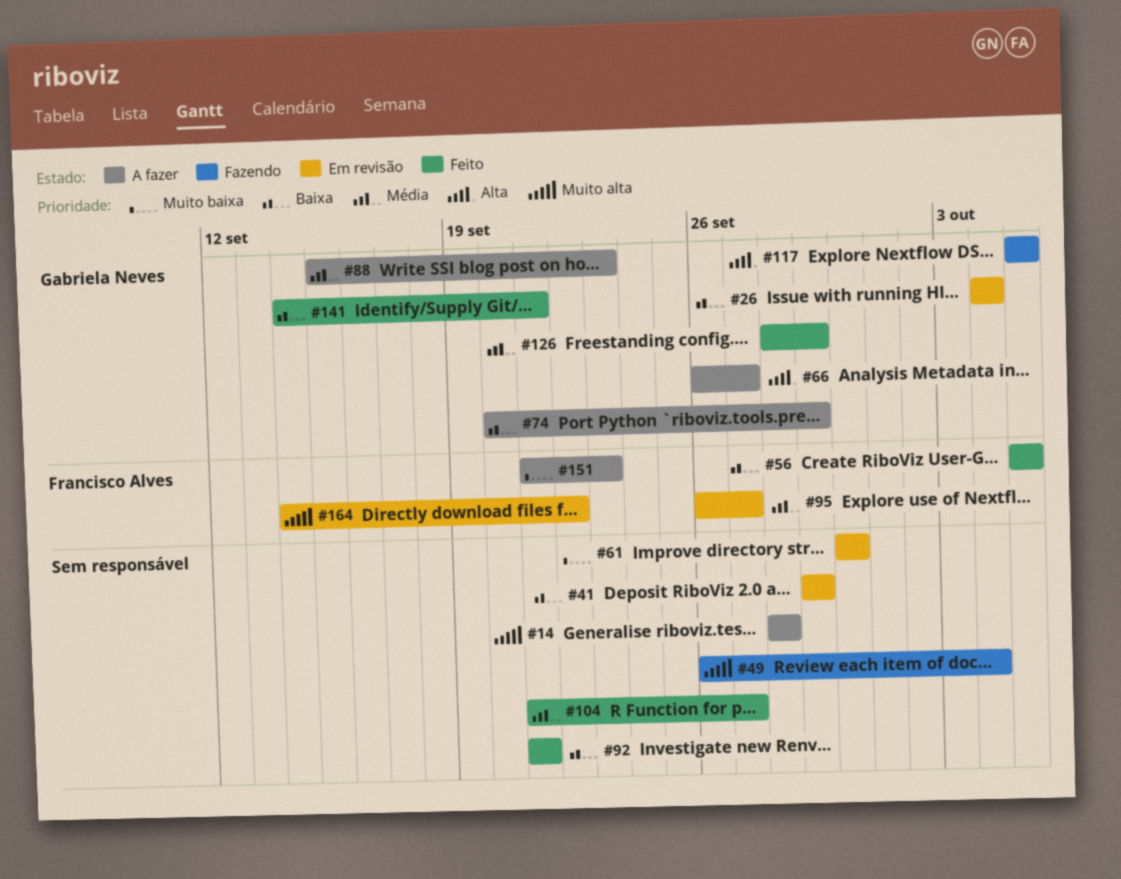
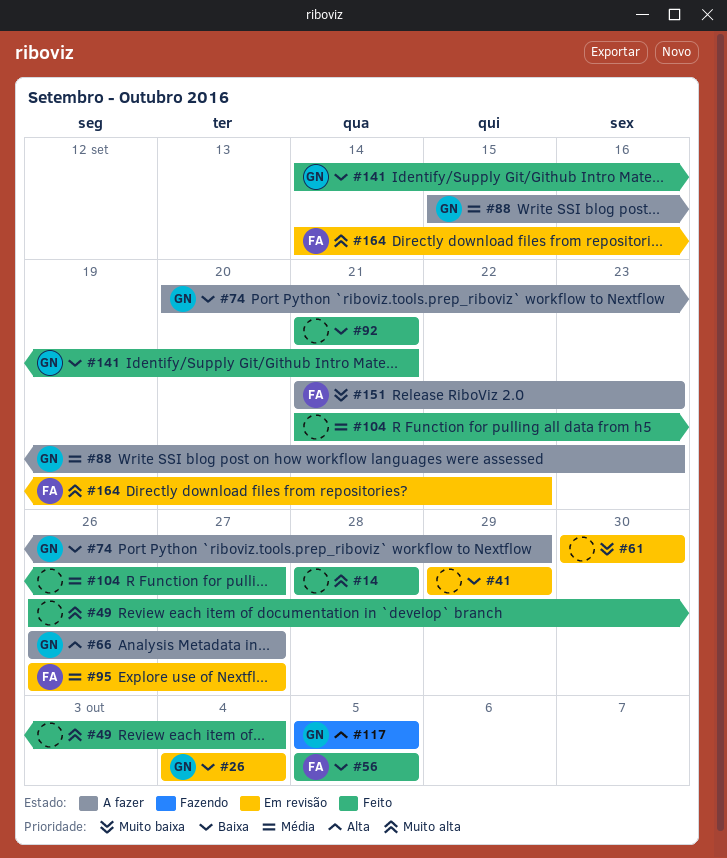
#14, status: A fazer -> Feito
#49, status: Fazendo -> Feito
#126: present -> none

